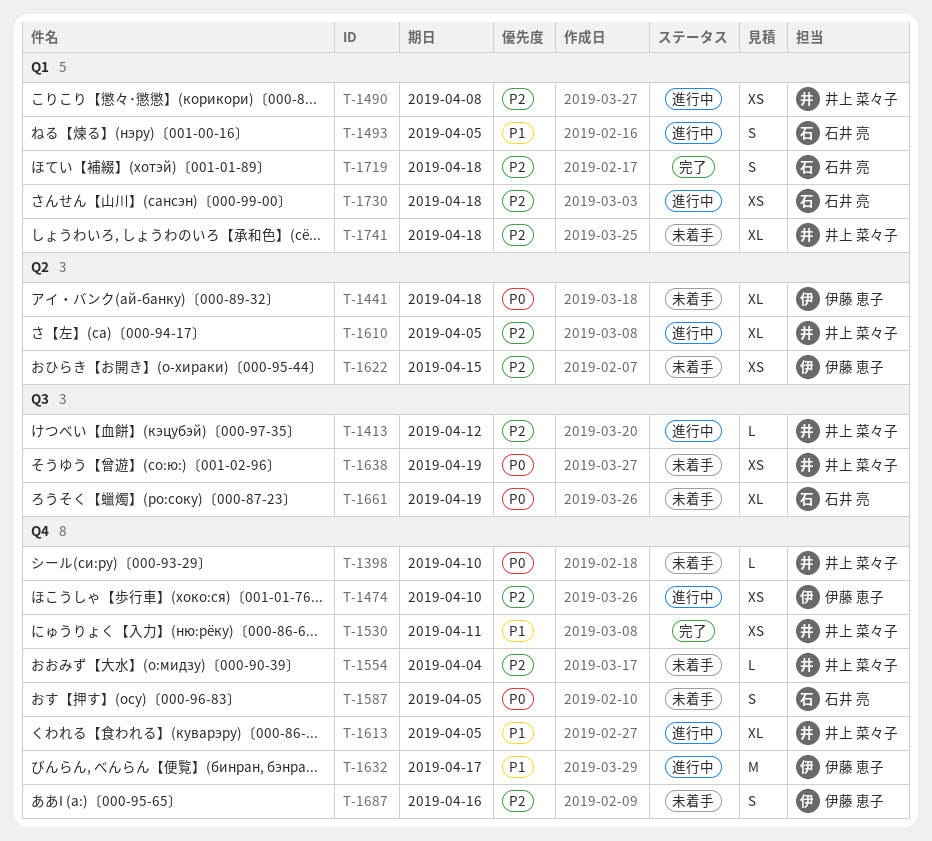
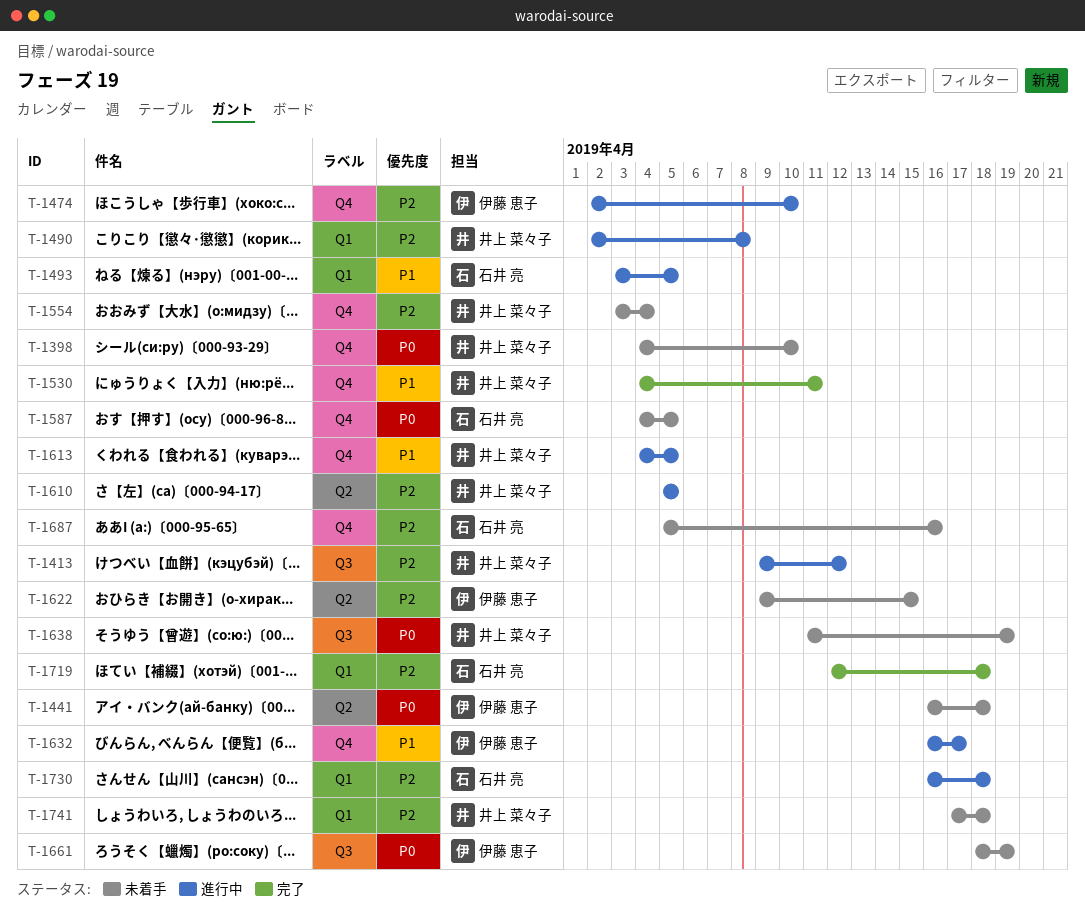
T-1661, owner: 石井 亮 -> 伊藤 恵子
T-1687, owner: 伊藤 恵子 -> 石井 亮

